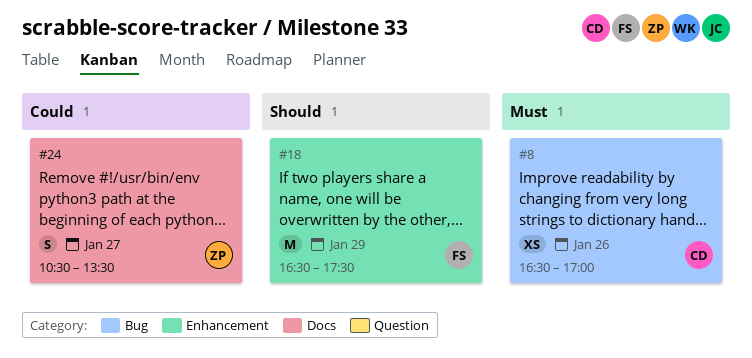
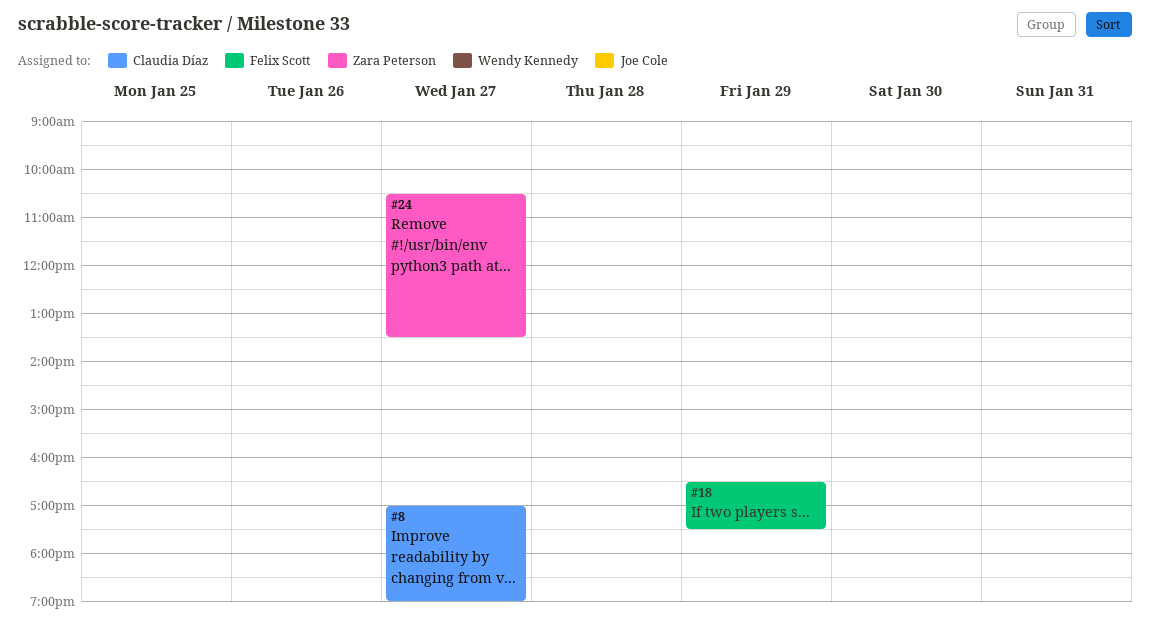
#8, day: Jan 26 -> Jan 27
#8, begins: 16:30 -> 17:00
#8, ends: 17:00 -> 19:00

